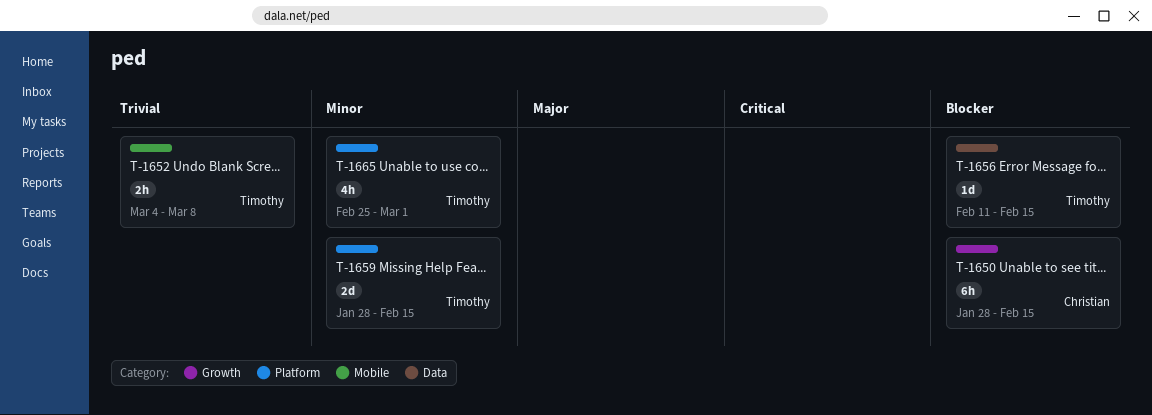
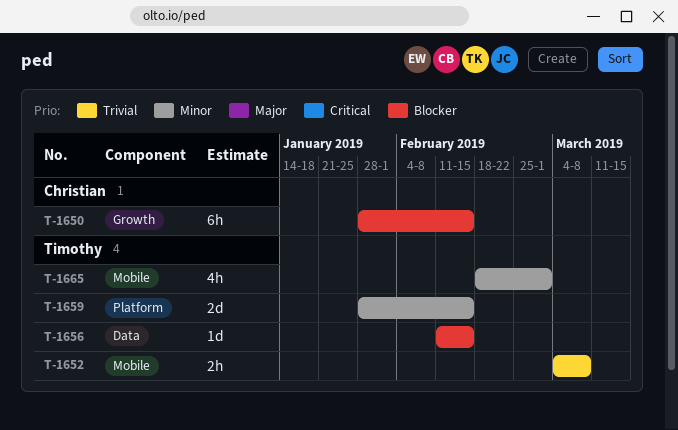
T-1665, label: Platform -> Mobile
T-1665, start: Feb 25 -> Feb 18

